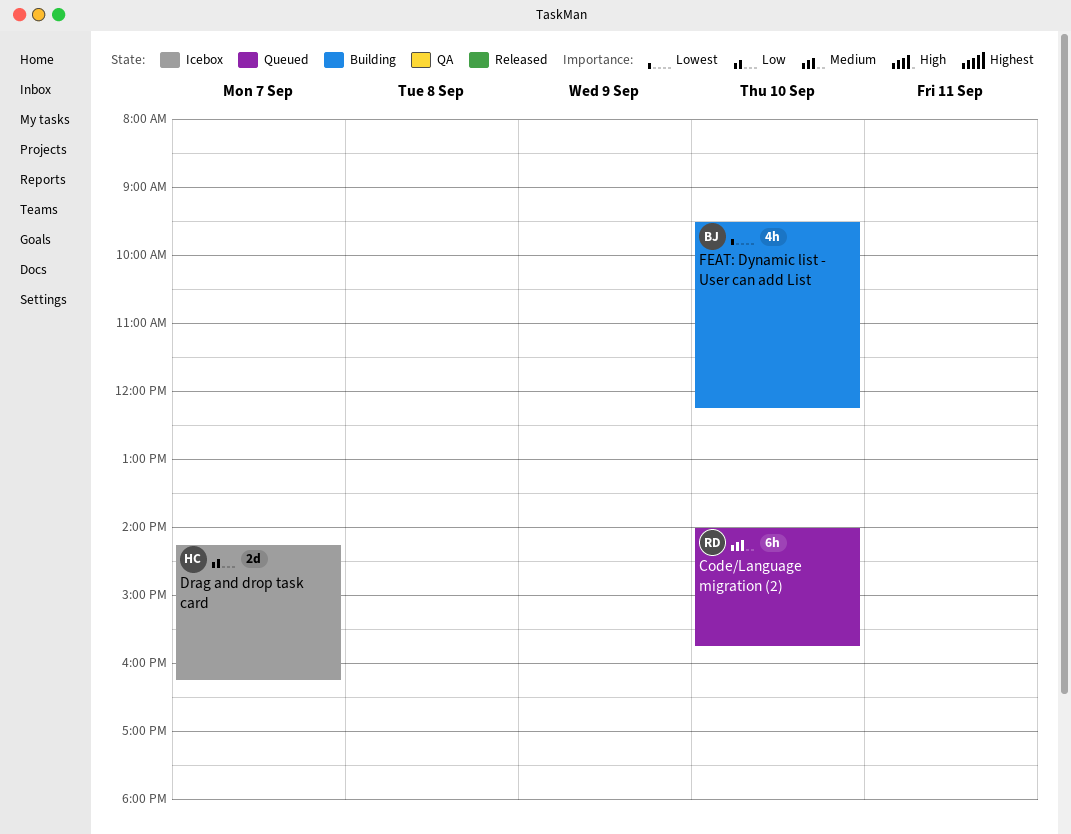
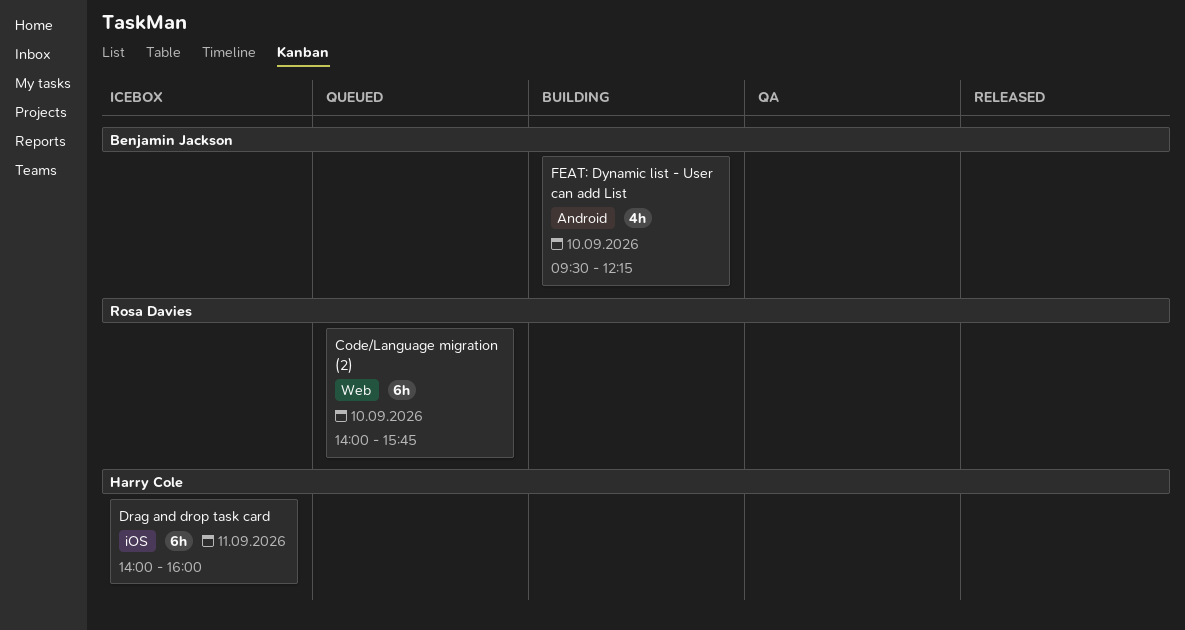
Drag and drop task card, estimate: 2d -> 6h
Drag and drop task card, day: Sep 7 -> Sep 11
Drag and drop task card, begins: 14:15 -> 14:00
Drag and drop task card, ends: 16:15 -> 16:00

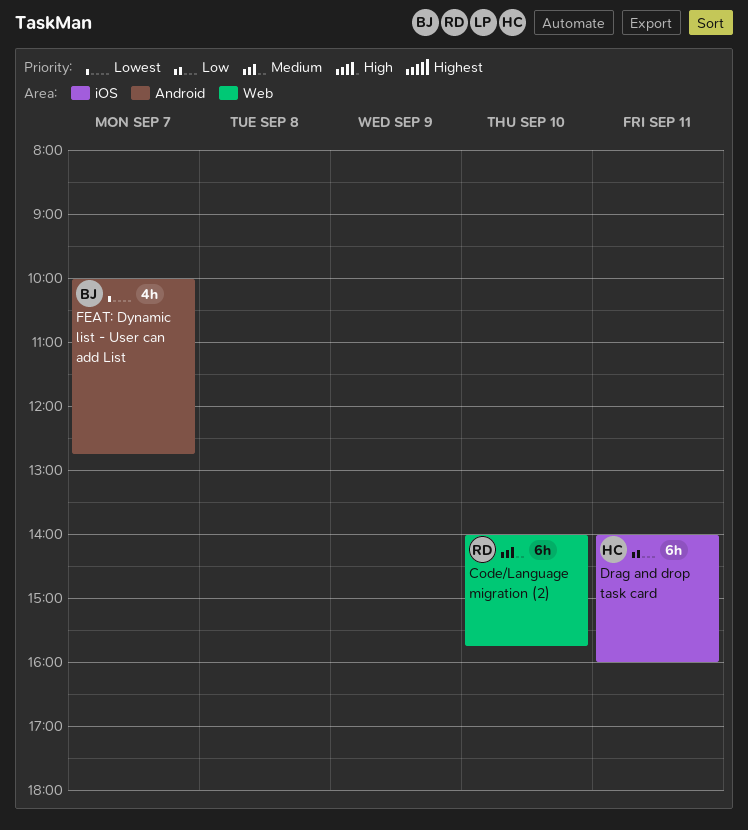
FEAT: Dynamic list - User can add List, day: Sep 10 -> Sep 7
FEAT: Dynamic list - User can add List, begins: 09:30 -> 10:00
FEAT: Dynamic list - User can add List, ends: 12:15 -> 12:45

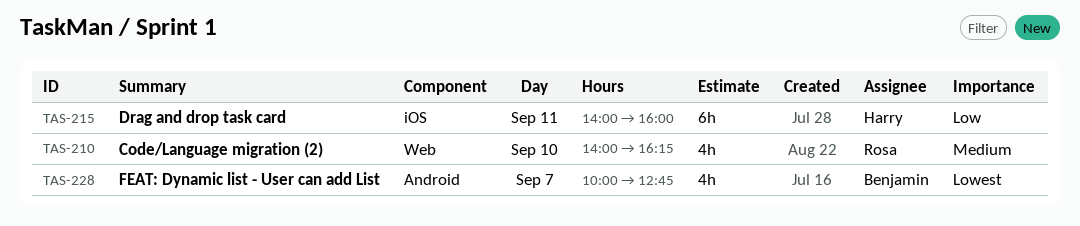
Code/Language migration (2), estimate: 6h -> 4h
Code/Language migration (2), ends: 15:45 -> 16:15

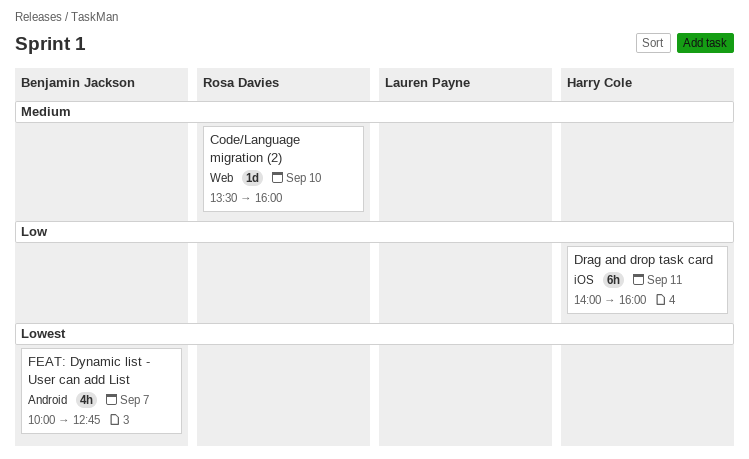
Code/Language migration (2), estimate: 4h -> 1d
Code/Language migration (2), begins: 14:00 -> 13:30
Code/Language migration (2), ends: 16:15 -> 16:00

